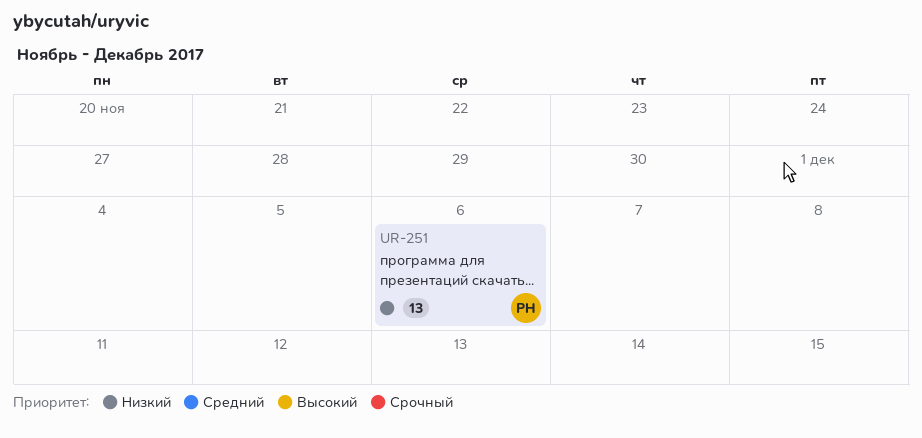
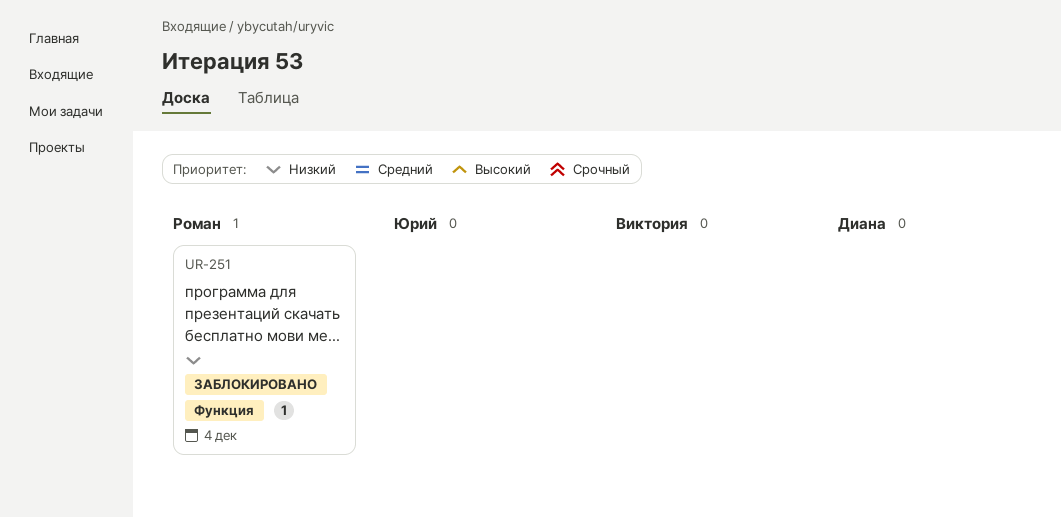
UR-251, estimate: 13 -> 1
UR-251, due: Dec 6 -> Dec 4

